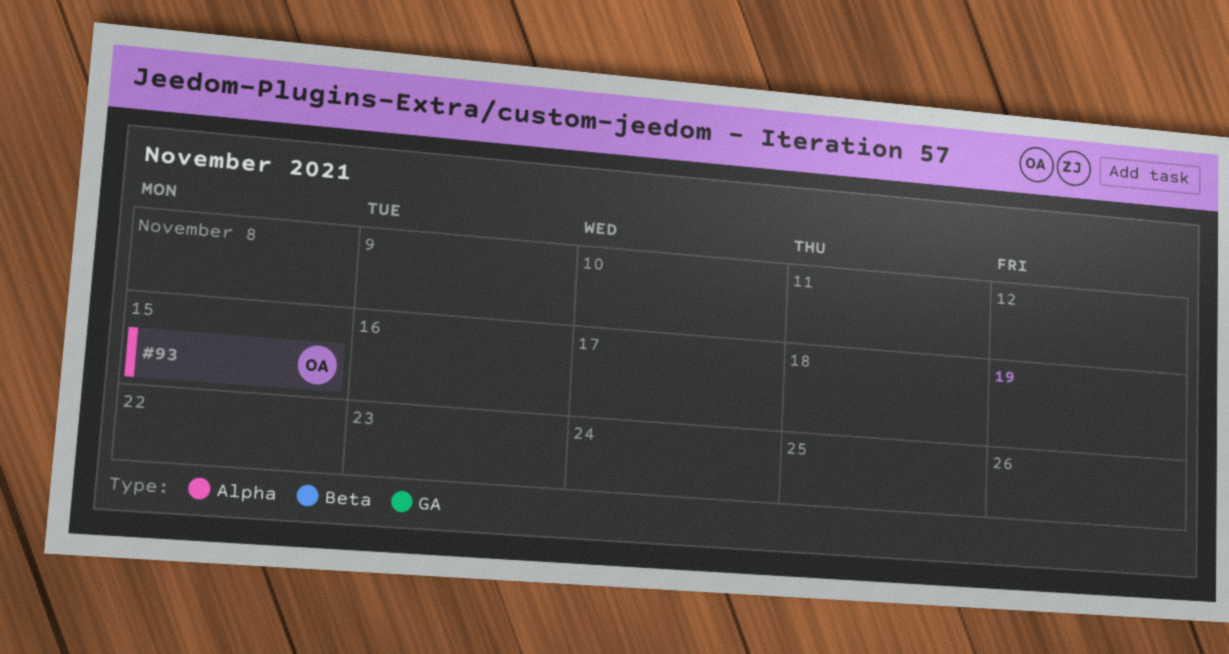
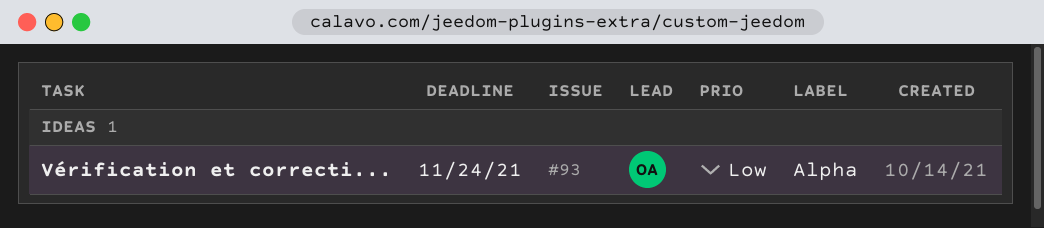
#93, due: Nov 15 -> Nov 24

